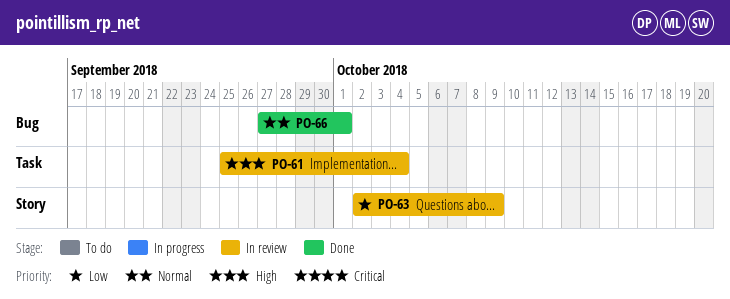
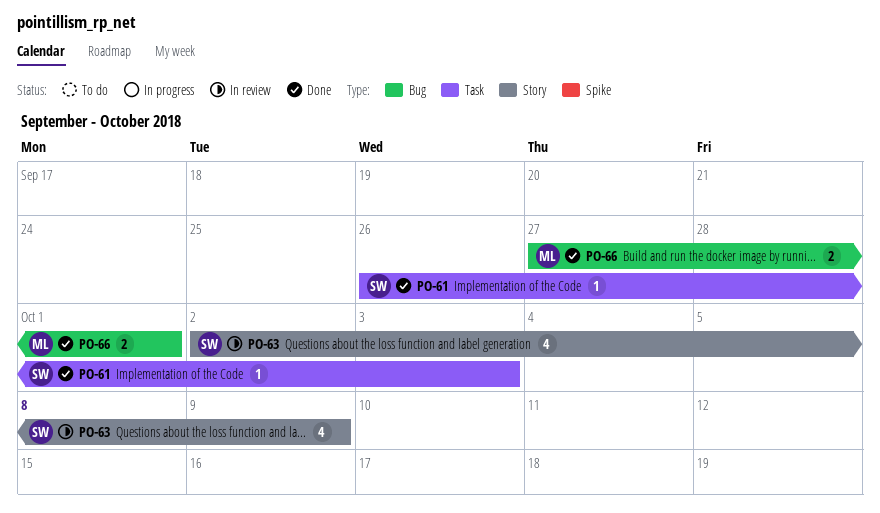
PO-61, status: In review -> Done
PO-61, start: Sep 25 -> Sep 26
PO-61, due: Oct 4 -> Oct 3

